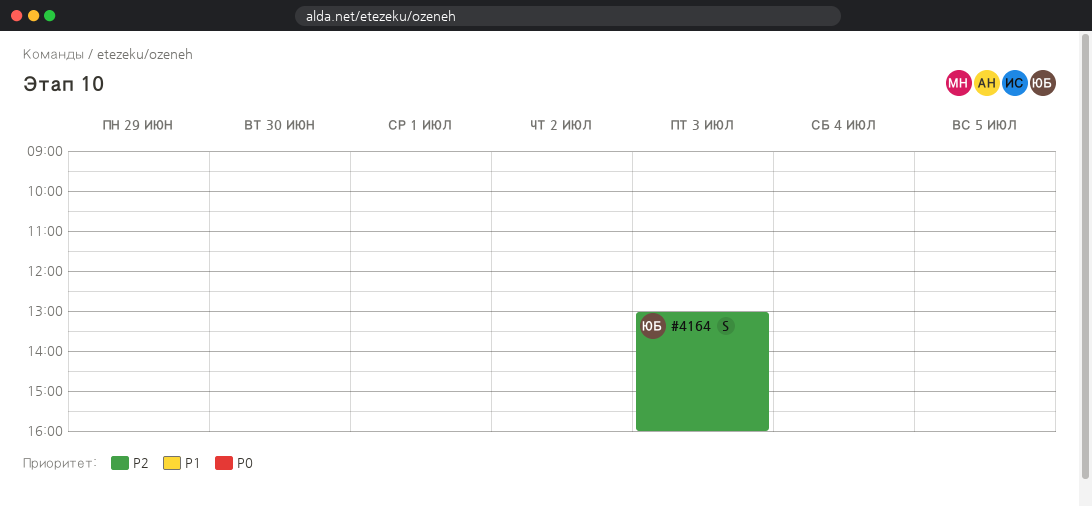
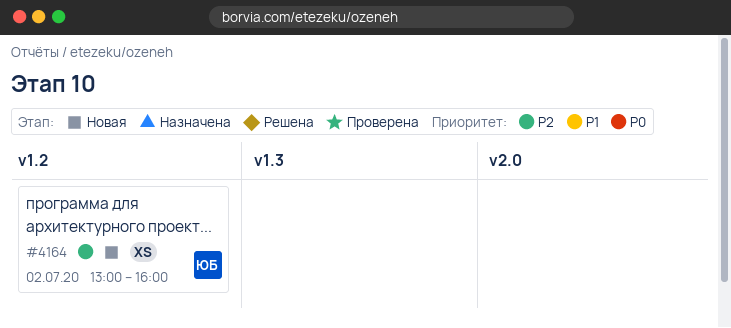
#4164, estimate: S -> XS
#4164, day: Jul 3 -> Jul 2

